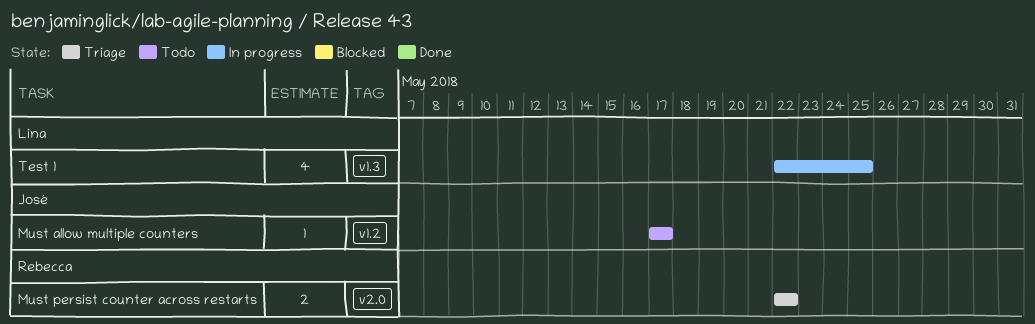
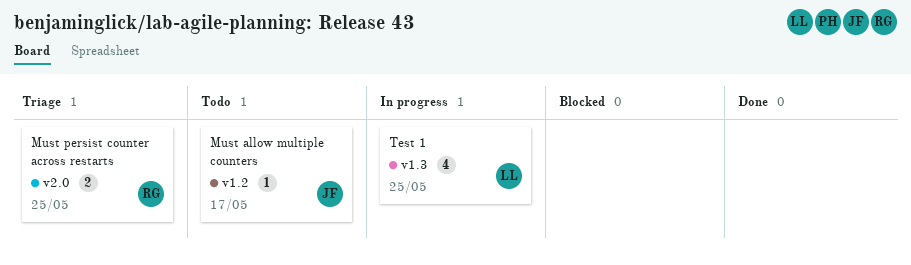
Must persist counter across restarts, due: May 22 -> May 25

